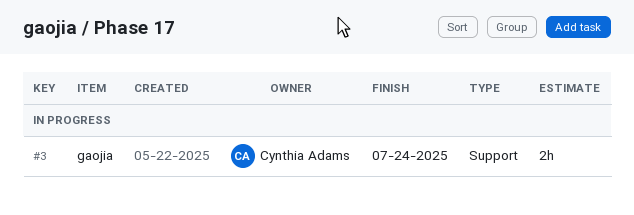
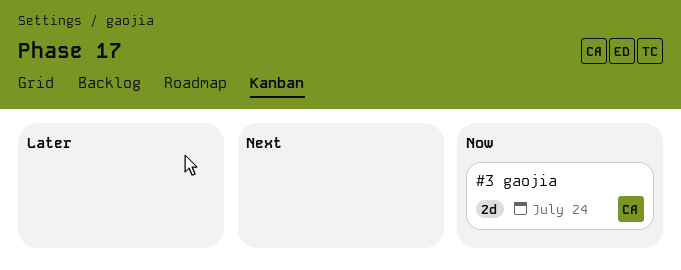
#3, estimate: 2h -> 2d

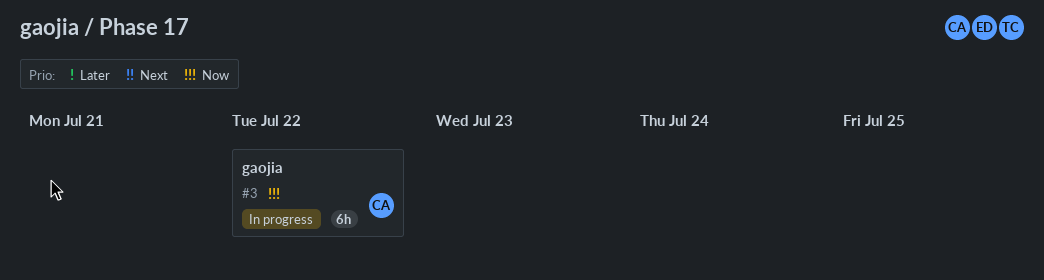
#3, estimate: 2d -> 6h
#3, due: Jul 24 -> Jul 22

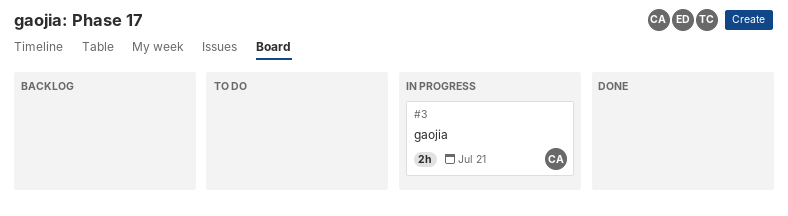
#3, estimate: 6h -> 2h
#3, due: Jul 22 -> Jul 21

